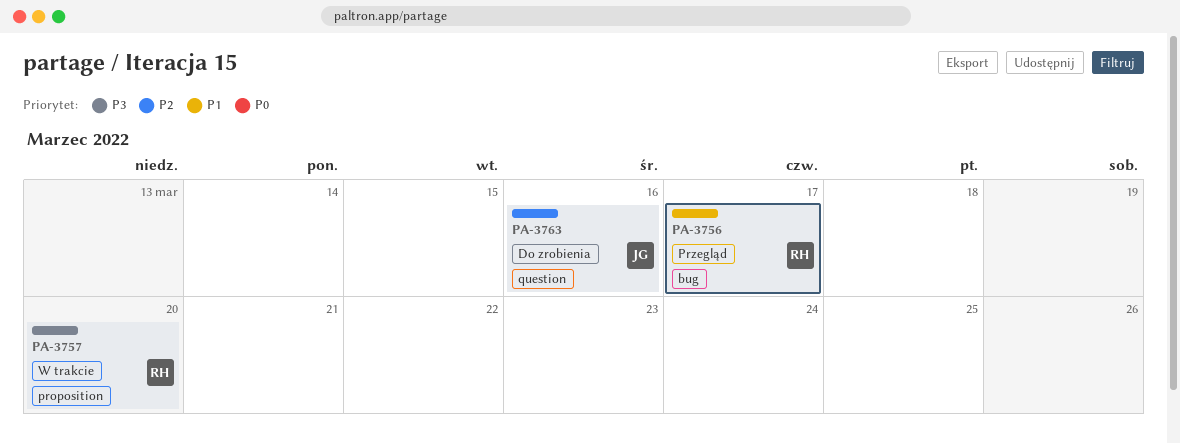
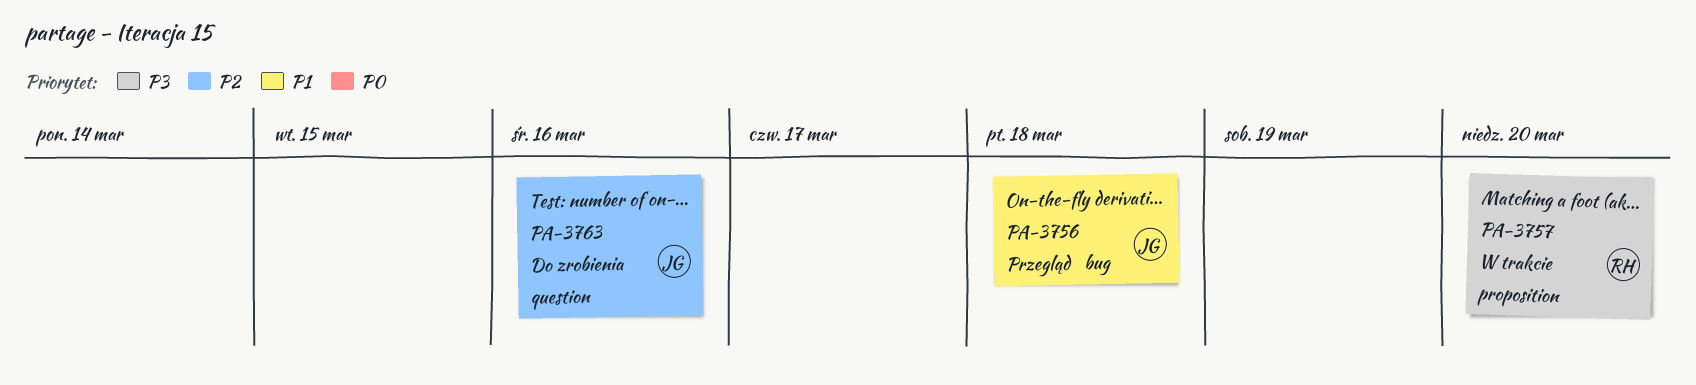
PA-3756, owner: RH -> JG
PA-3756, due: Mar 17 -> Mar 18

